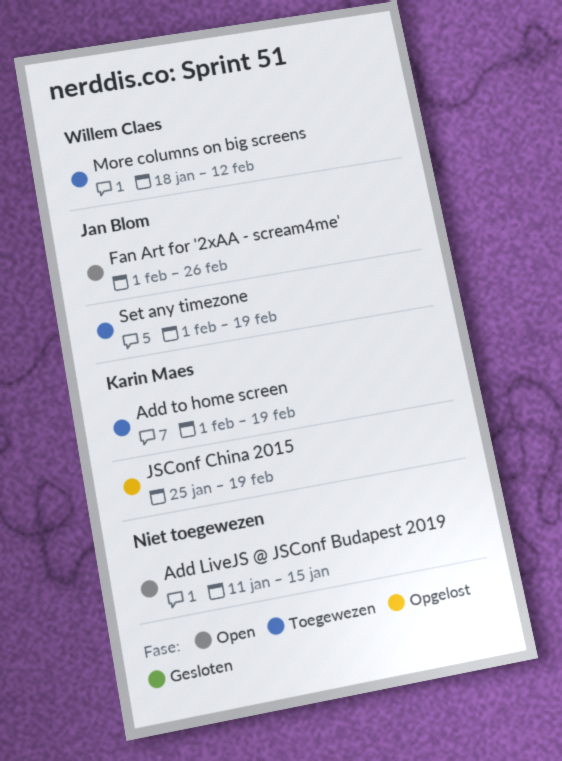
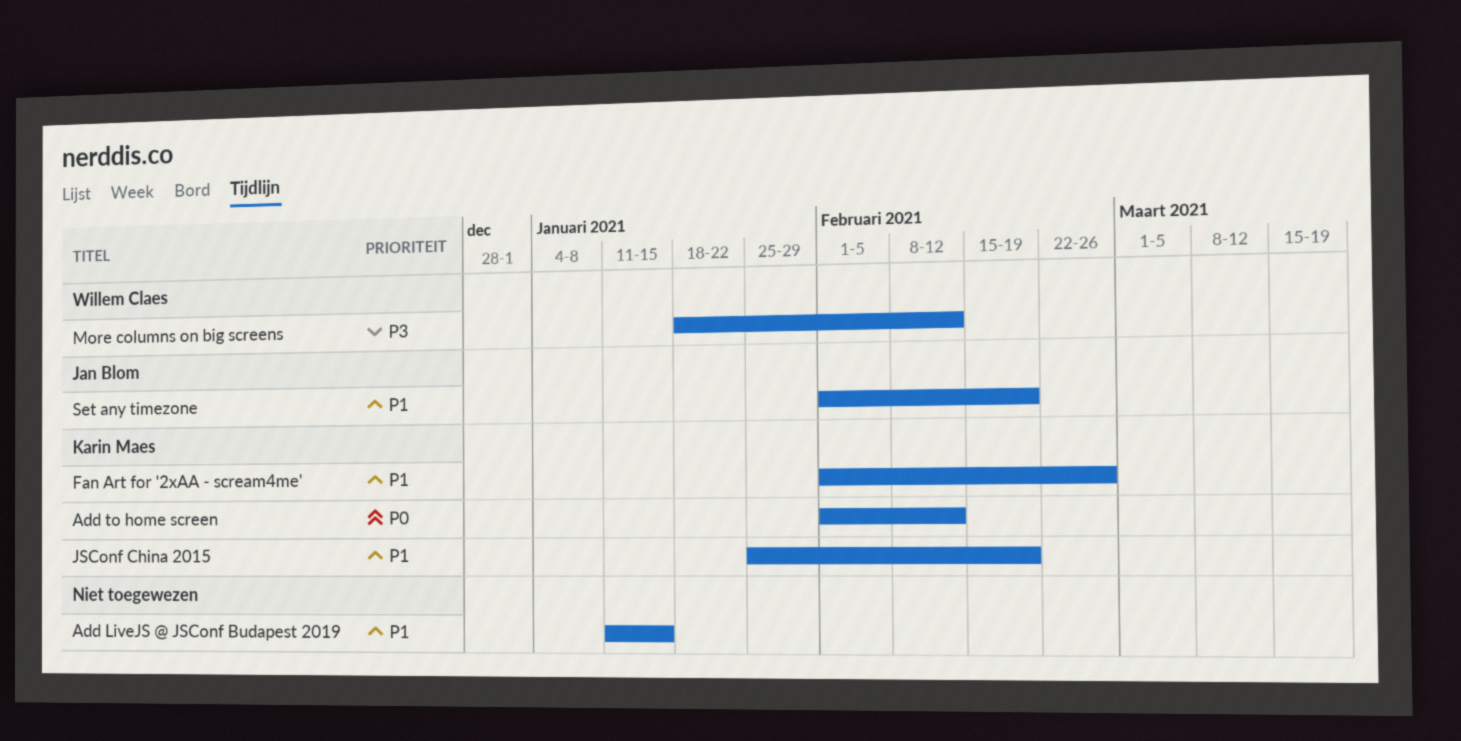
Add to home screen, due: Feb 19 -> Feb 12
Fan Art for '2xAA - scream4me', owner: Jan Blom -> Karin Maes

